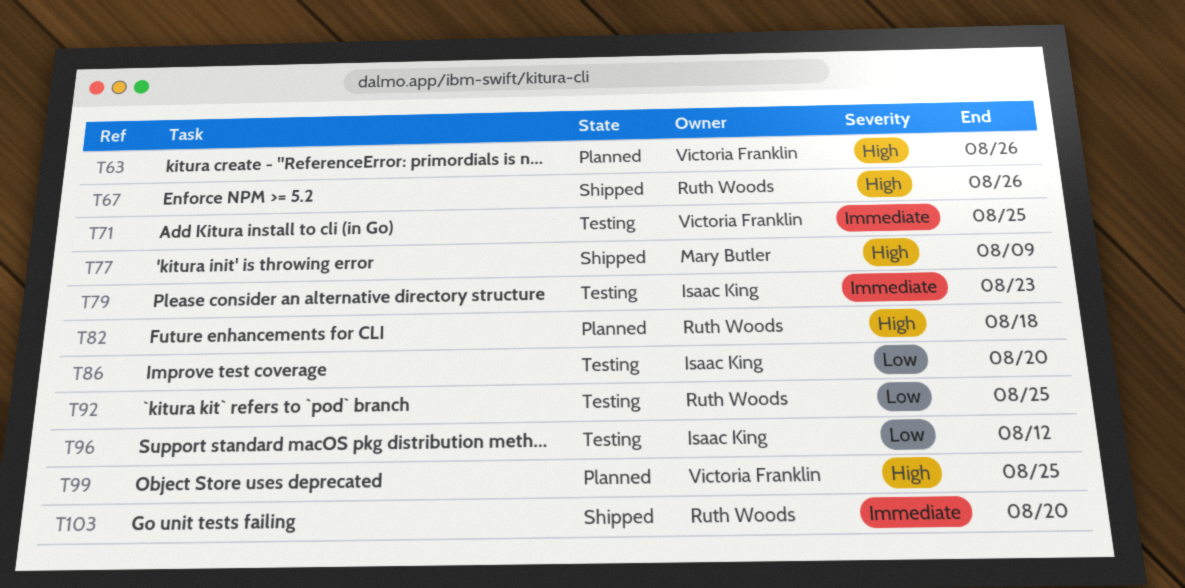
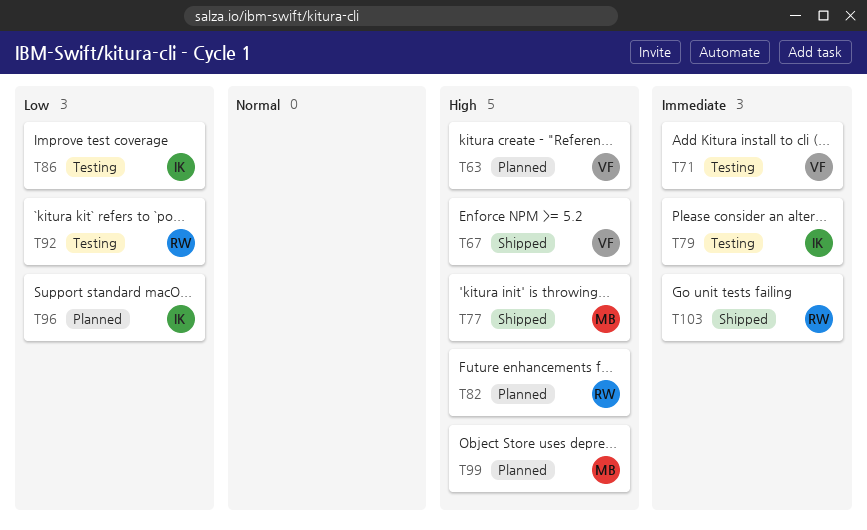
T67, owner: Ruth Woods -> Victoria Franklin
T96, status: Testing -> Planned
T99, owner: Victoria Franklin -> Mary Butler

